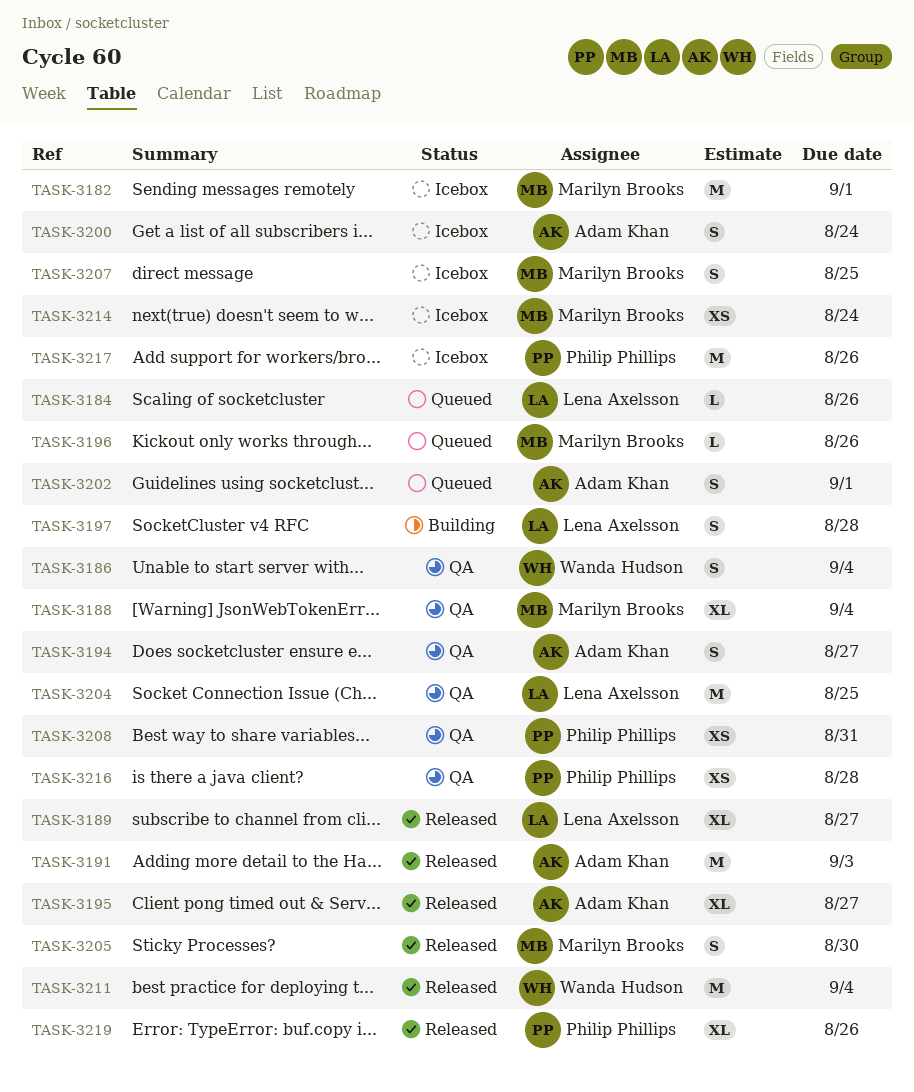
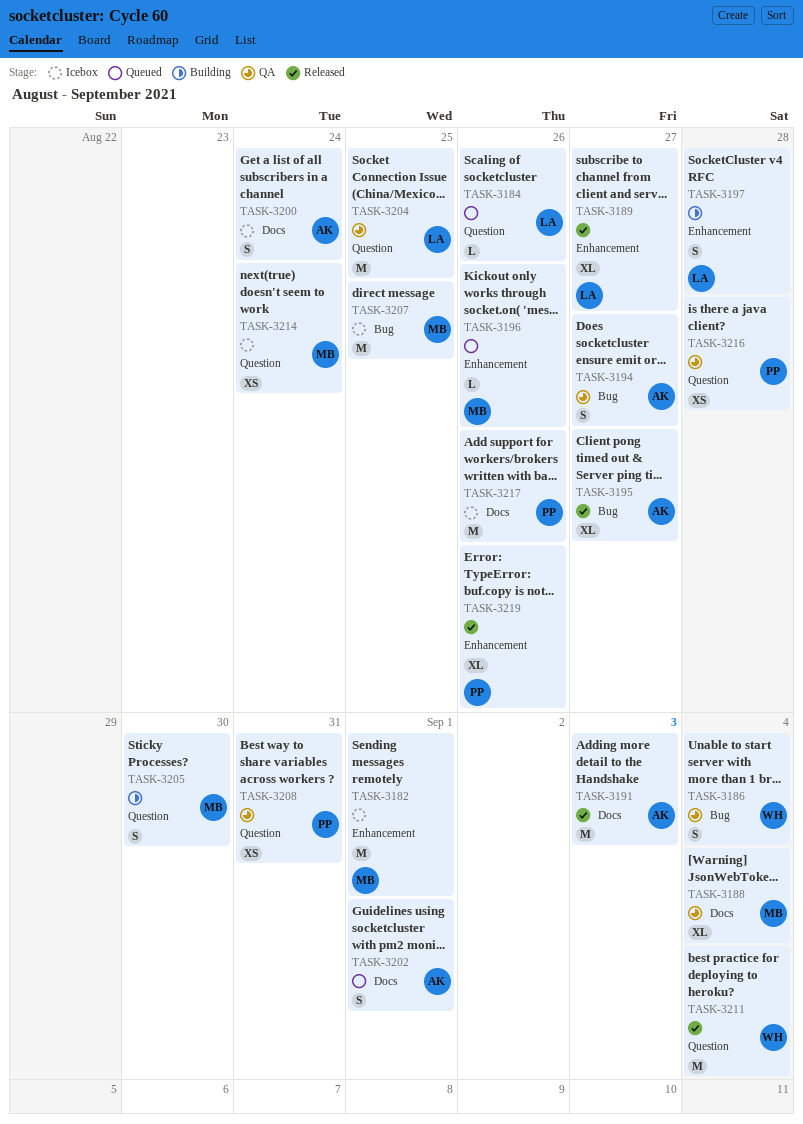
TASK-3205, status: Released -> Building
TASK-3207, estimate: S -> M

